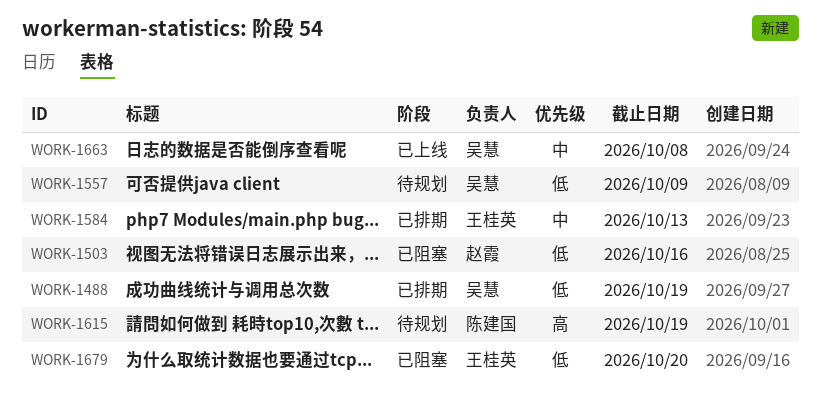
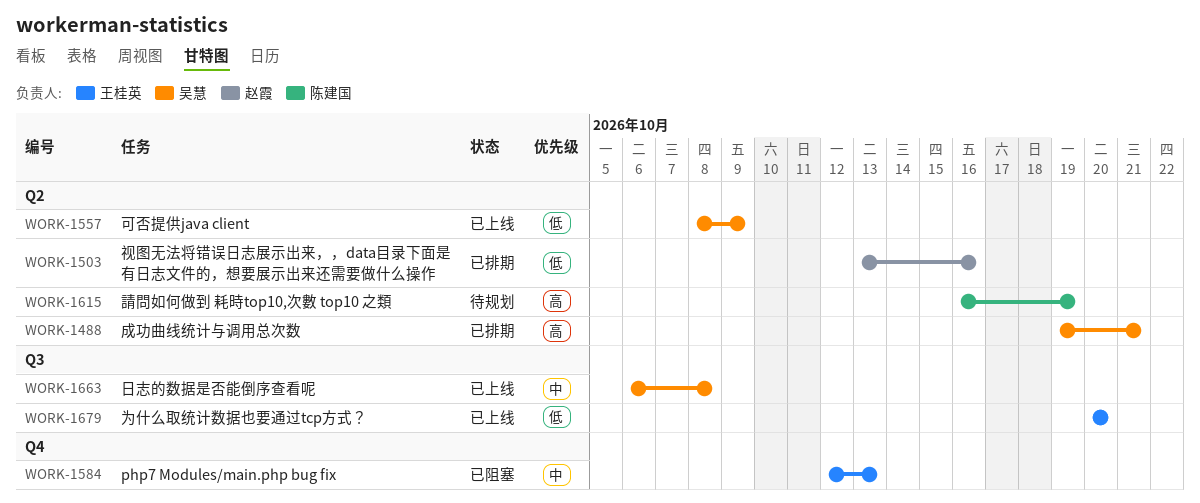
WORK-1488, priority: 低 -> 高
WORK-1488, due: Oct 19 -> Oct 21
WORK-1503, status: 已阻塞 -> 已排期
WORK-1557, status: 待规划 -> 已上线
WORK-1584, status: 已排期 -> 已阻塞
WORK-1679, status: 已阻塞 -> 已上线

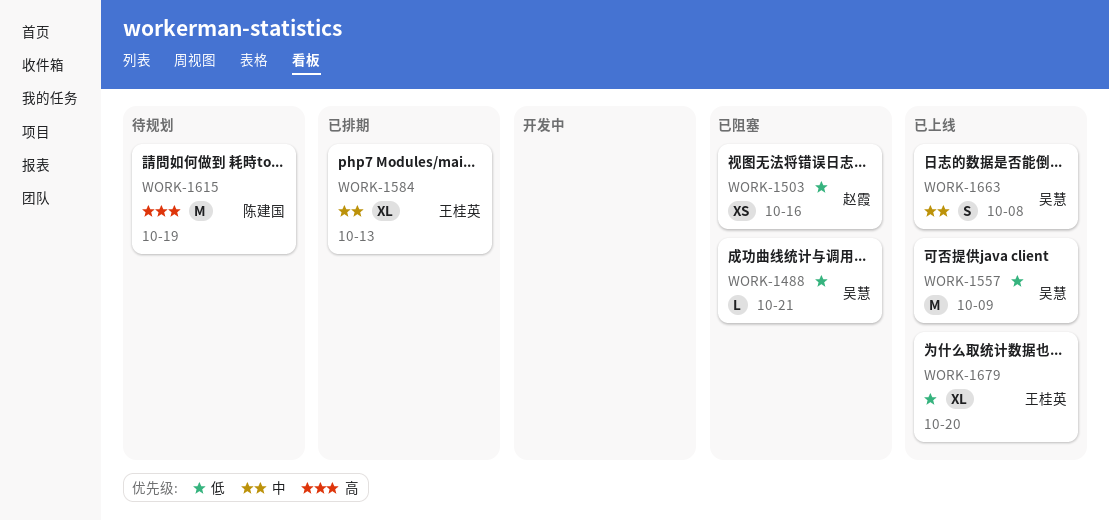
WORK-1488, status: 已排期 -> 已阻塞
WORK-1488, priority: 高 -> 低
WORK-1503, status: 已排期 -> 已阻塞
WORK-1584, status: 已阻塞 -> 已排期

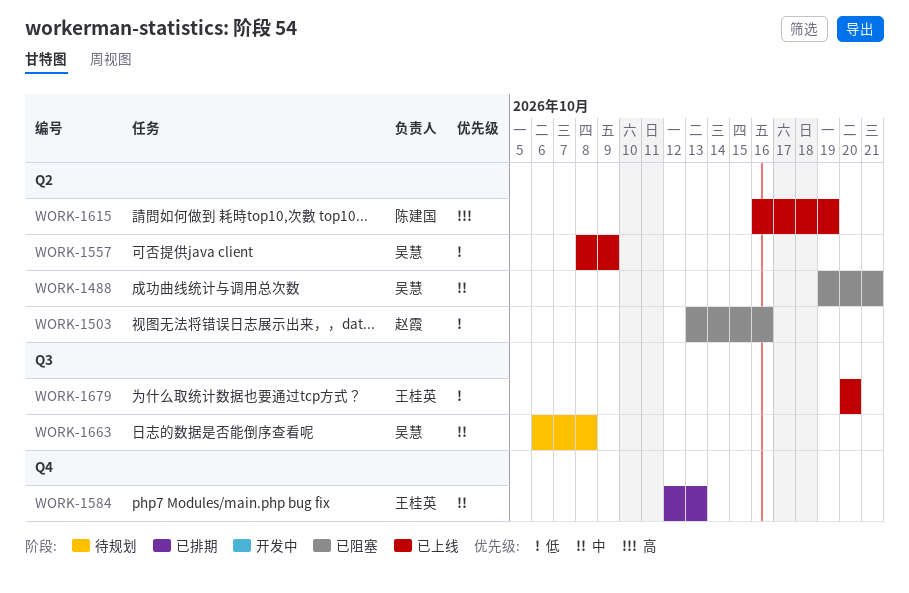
WORK-1488, priority: 低 -> 中
WORK-1615, status: 待规划 -> 已上线
WORK-1663, status: 已上线 -> 待规划

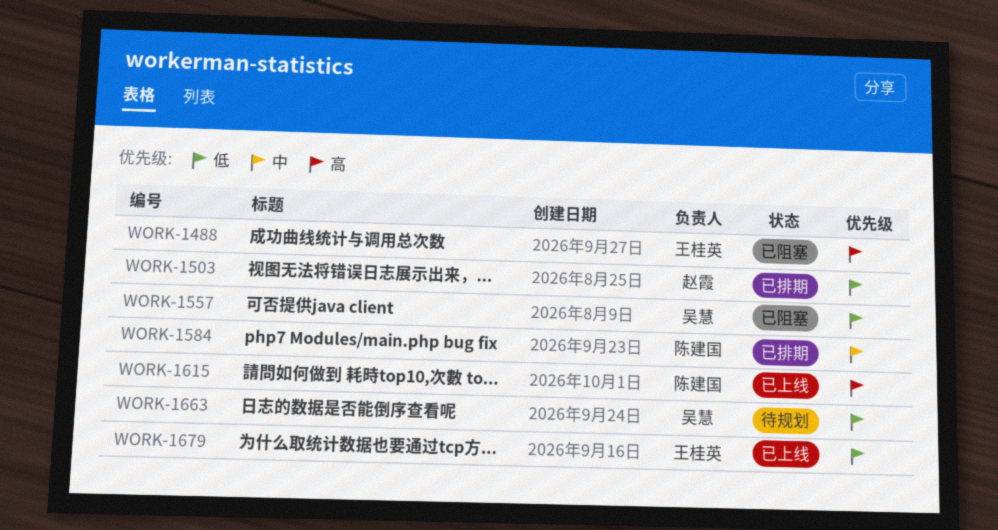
WORK-1488, owner: 吴慧 -> 王桂英
WORK-1488, priority: 中 -> 高
WORK-1503, status: 已阻塞 -> 已排期
WORK-1557, status: 已上线 -> 已阻塞
WORK-1584, owner: 王桂英 -> 陈建国
WORK-1663, priority: 中 -> 低

